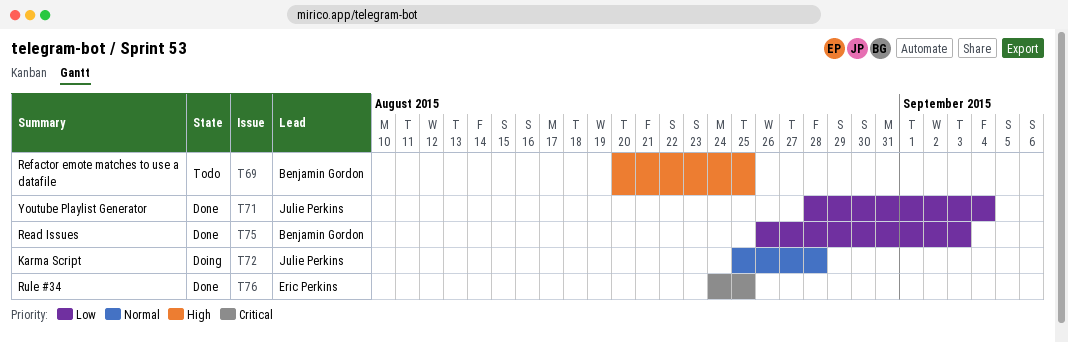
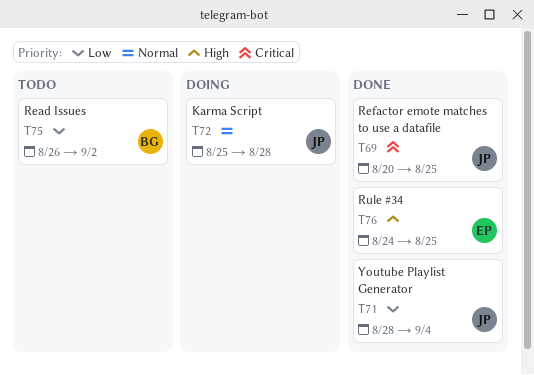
T69, status: Todo -> Done
T69, owner: Benjamin Gordon -> Julie Perkins
T69, priority: High -> Critical
T75, status: Done -> Todo
T75, due: Sep 3 -> Sep 2
T76, priority: Critical -> High

